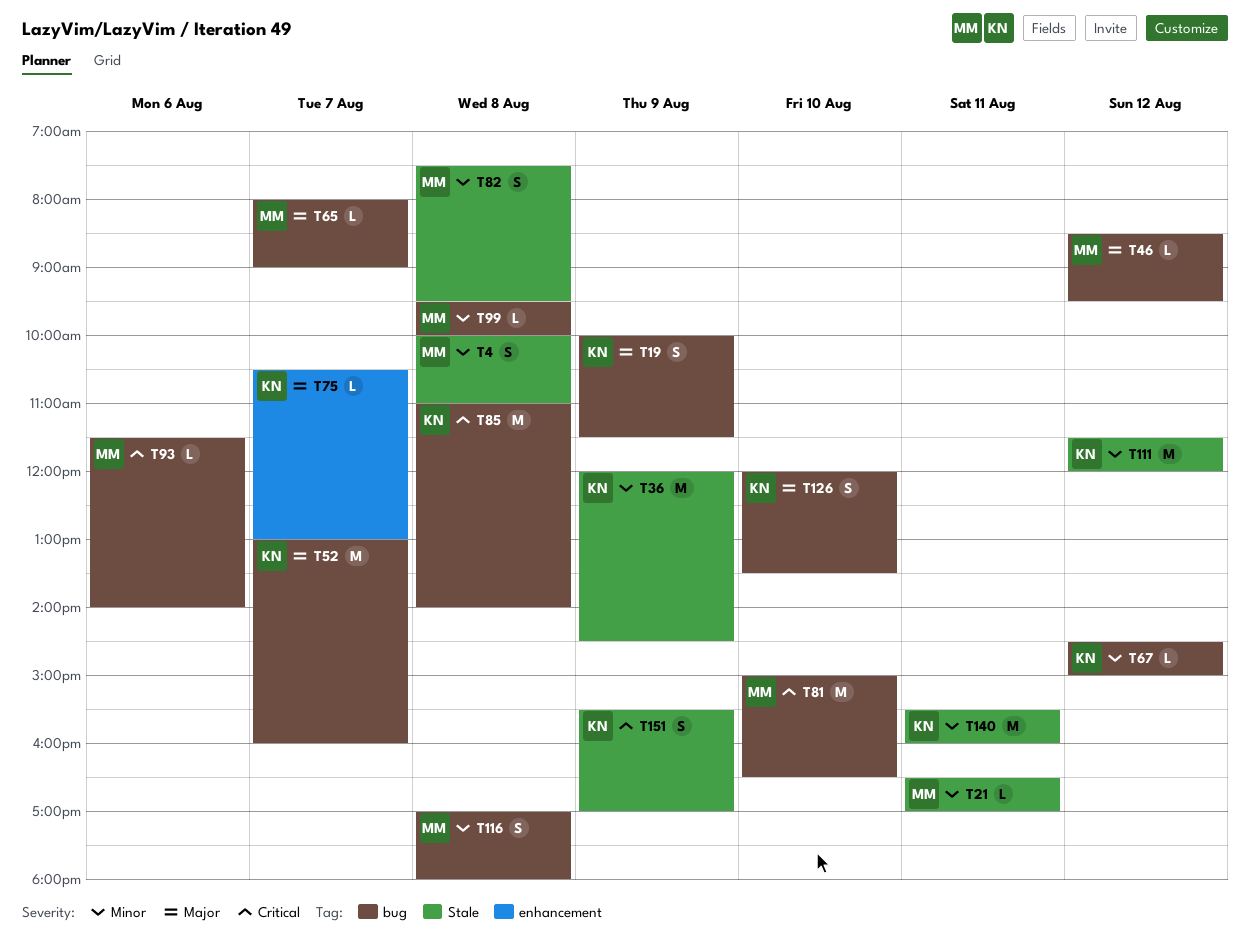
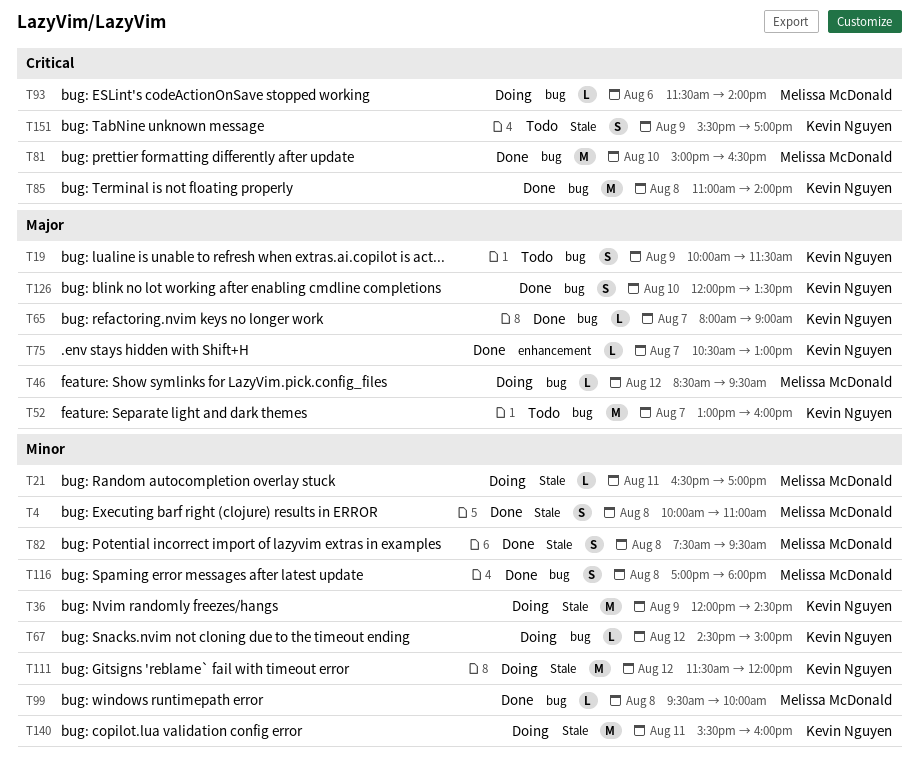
T65, owner: Melissa McDonald -> Kevin Nguyen

